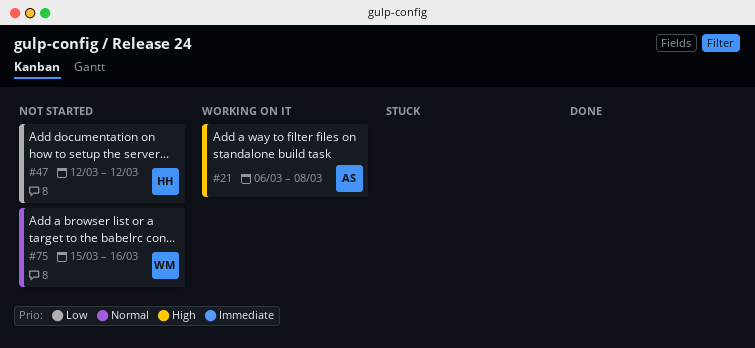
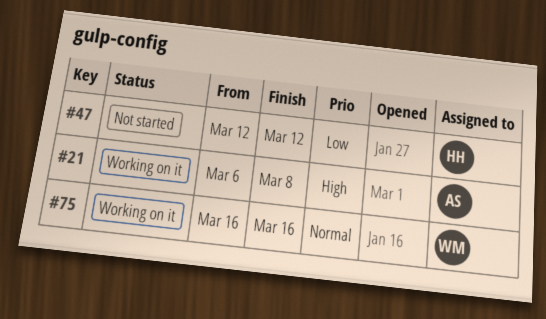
#75, status: Not started -> Working on it
#75, start: Mar 15 -> Mar 16

